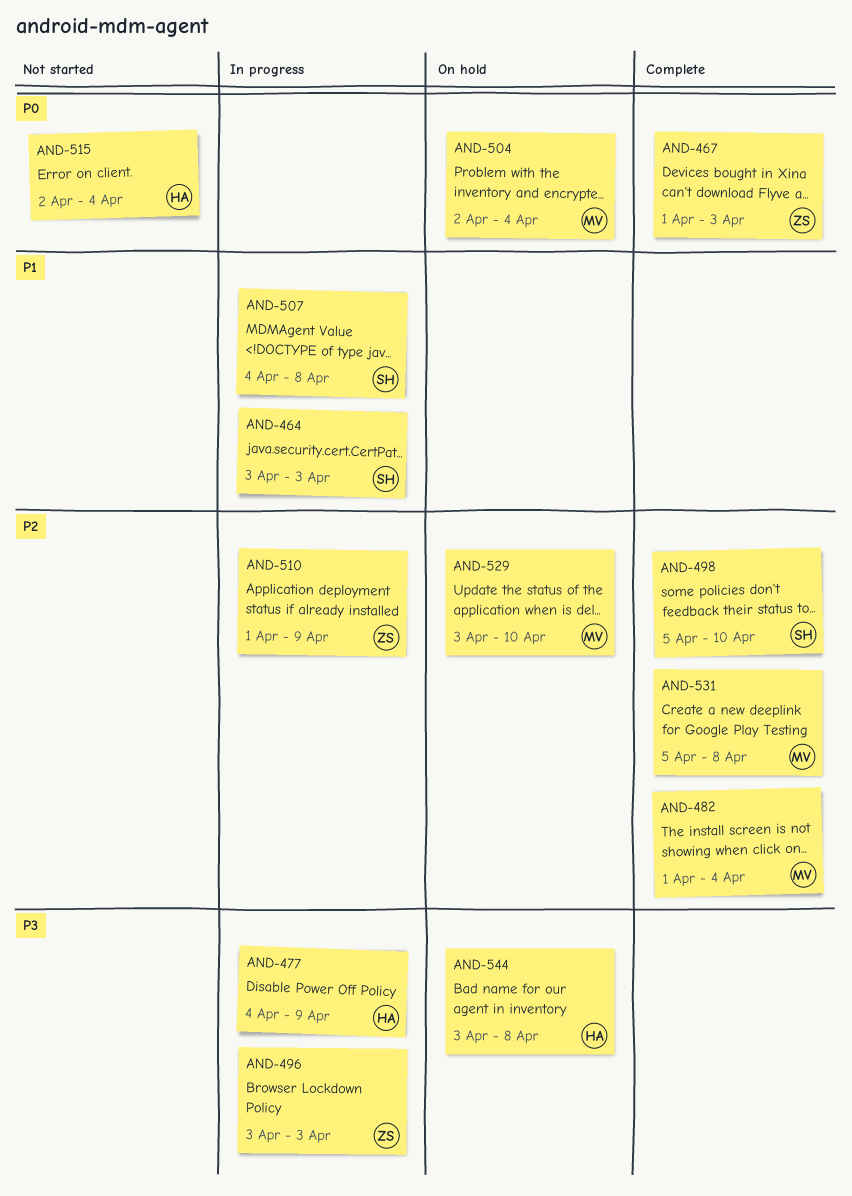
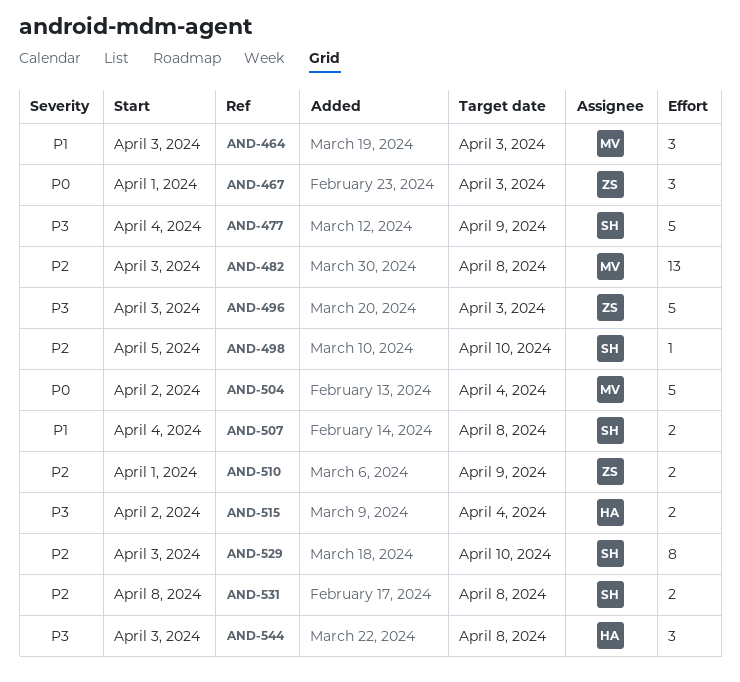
AND-464, owner: SH -> MV
AND-477, owner: HA -> SH
AND-482, start: Apr 1 -> Apr 3
AND-482, due: Apr 4 -> Apr 8
AND-515, priority: P0 -> P3
AND-529, owner: MV -> SH
AND-531, owner: MV -> SH
AND-531, start: Apr 5 -> Apr 8

